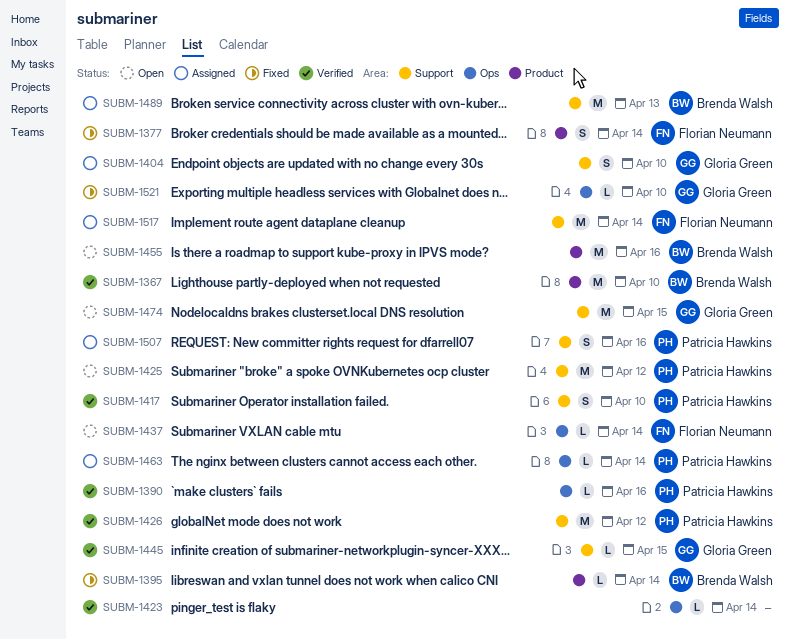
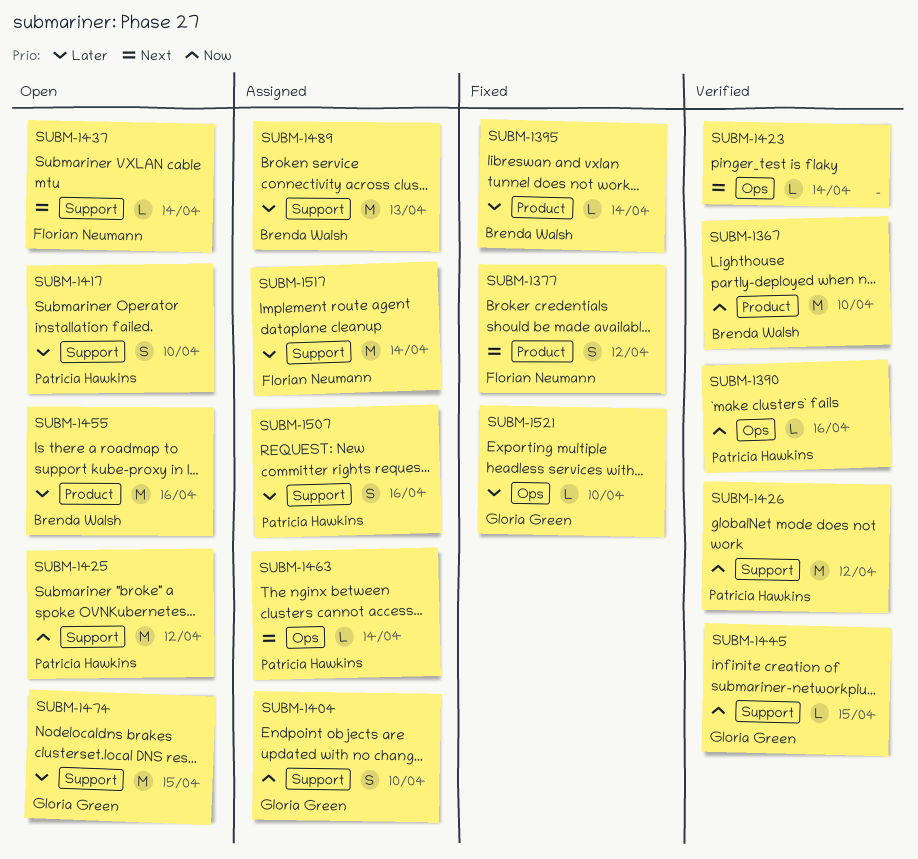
SUBM-1377, due: Apr 14 -> Apr 12
SUBM-1417, status: Verified -> Open
SUBM-1437, label: Ops -> Support

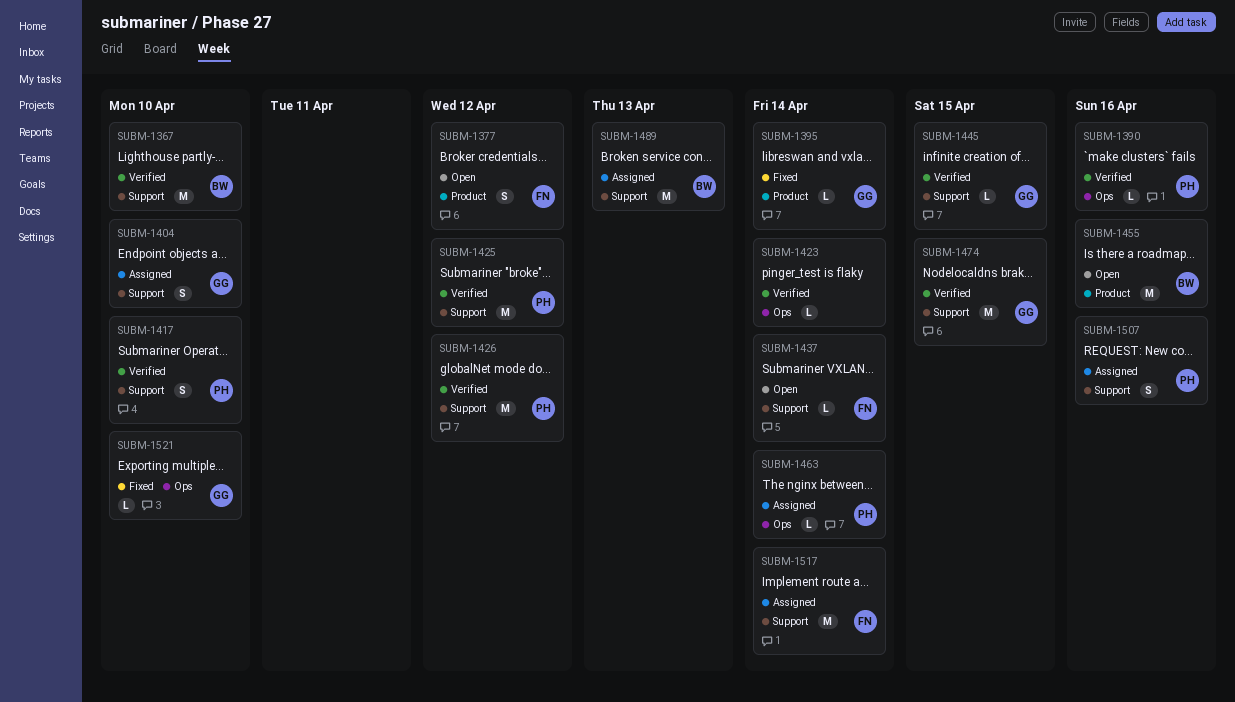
SUBM-1367, label: Product -> Support
SUBM-1377, status: Fixed -> Open
SUBM-1395, owner: Brenda Walsh -> Gloria Green
SUBM-1417, status: Open -> Verified
SUBM-1425, status: Open -> Verified
SUBM-1474, status: Open -> Verified

